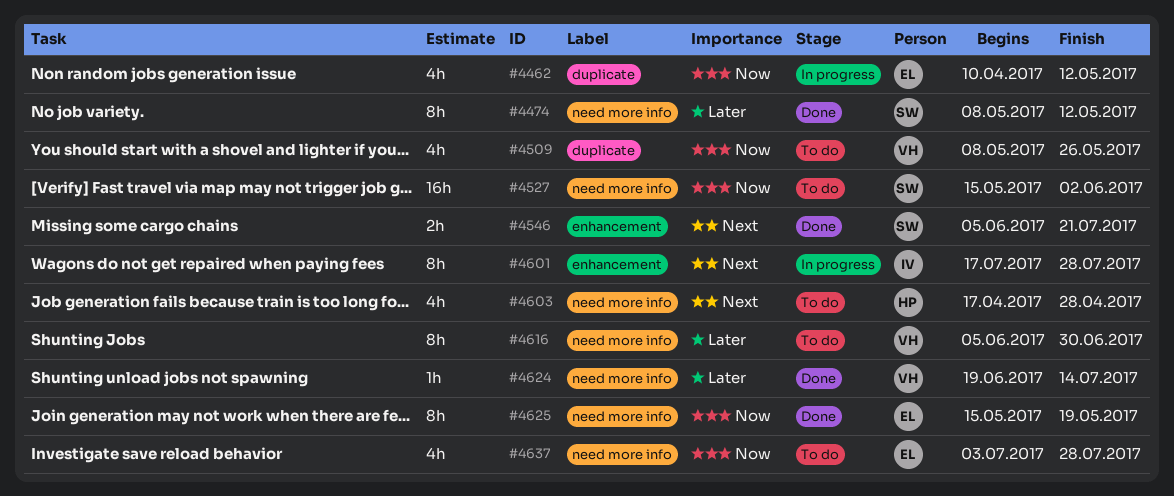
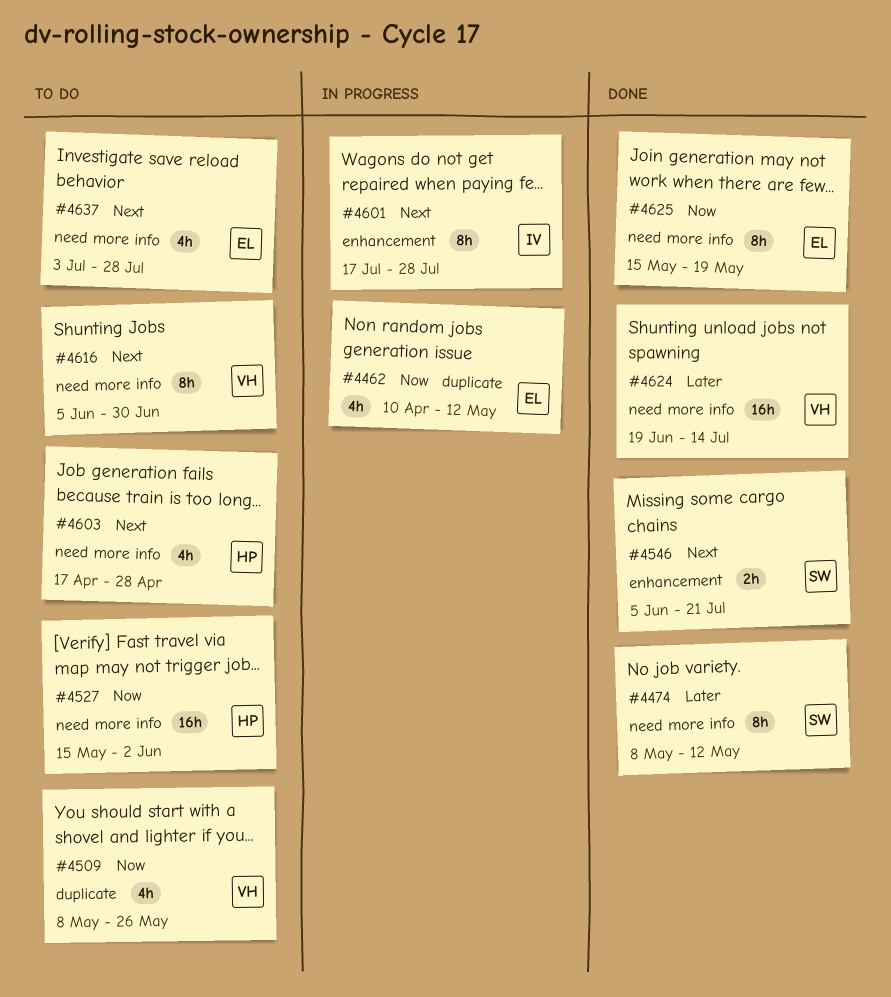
#4527, owner: SW -> HP
#4616, priority: Later -> Next
#4624, estimate: 1h -> 16h
#4637, priority: Now -> Next

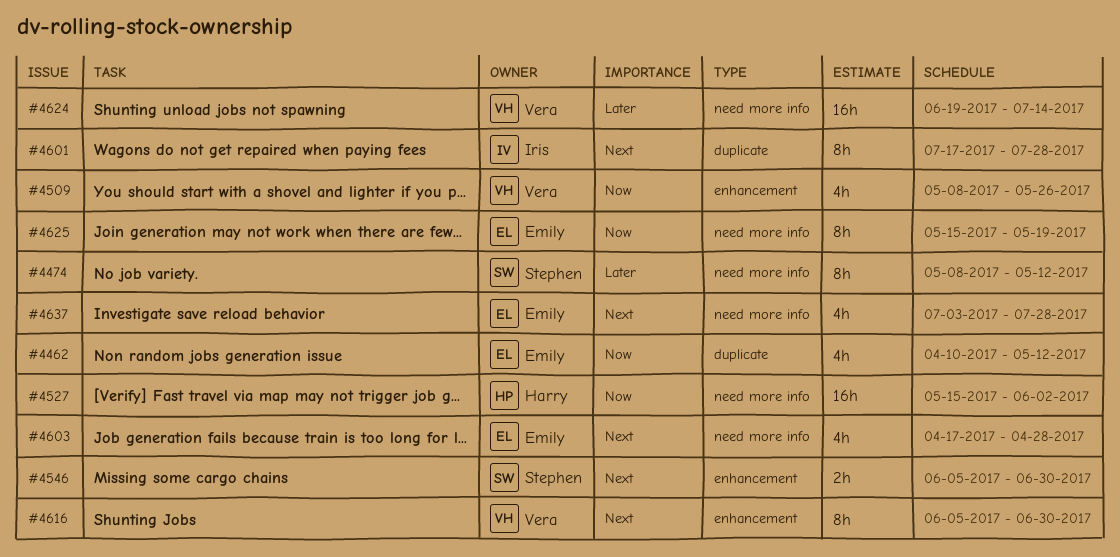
#4509, label: duplicate -> enhancement
#4546, due: Jul 21 -> Jun 30
#4601, label: enhancement -> duplicate
#4603, owner: Harry -> Emily
#4616, label: need more info -> enhancement

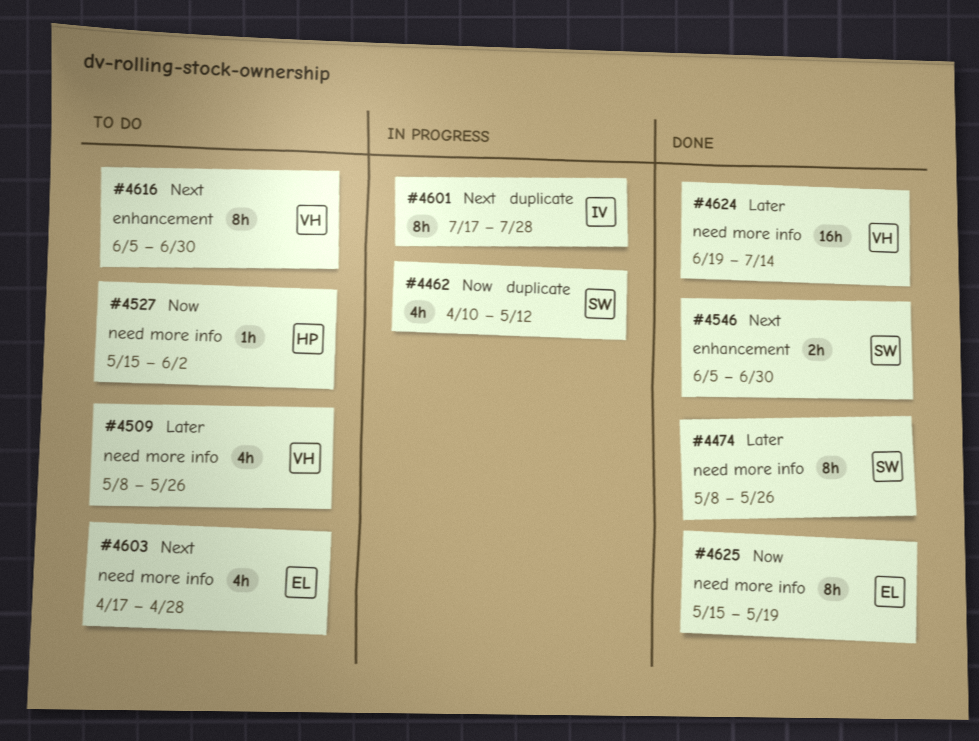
#4462, owner: Emily -> Stephen
#4474, due: May 12 -> May 26
#4509, priority: Now -> Later
#4509, label: enhancement -> need more info
#4527, estimate: 16h -> 1h
#4637: present -> none

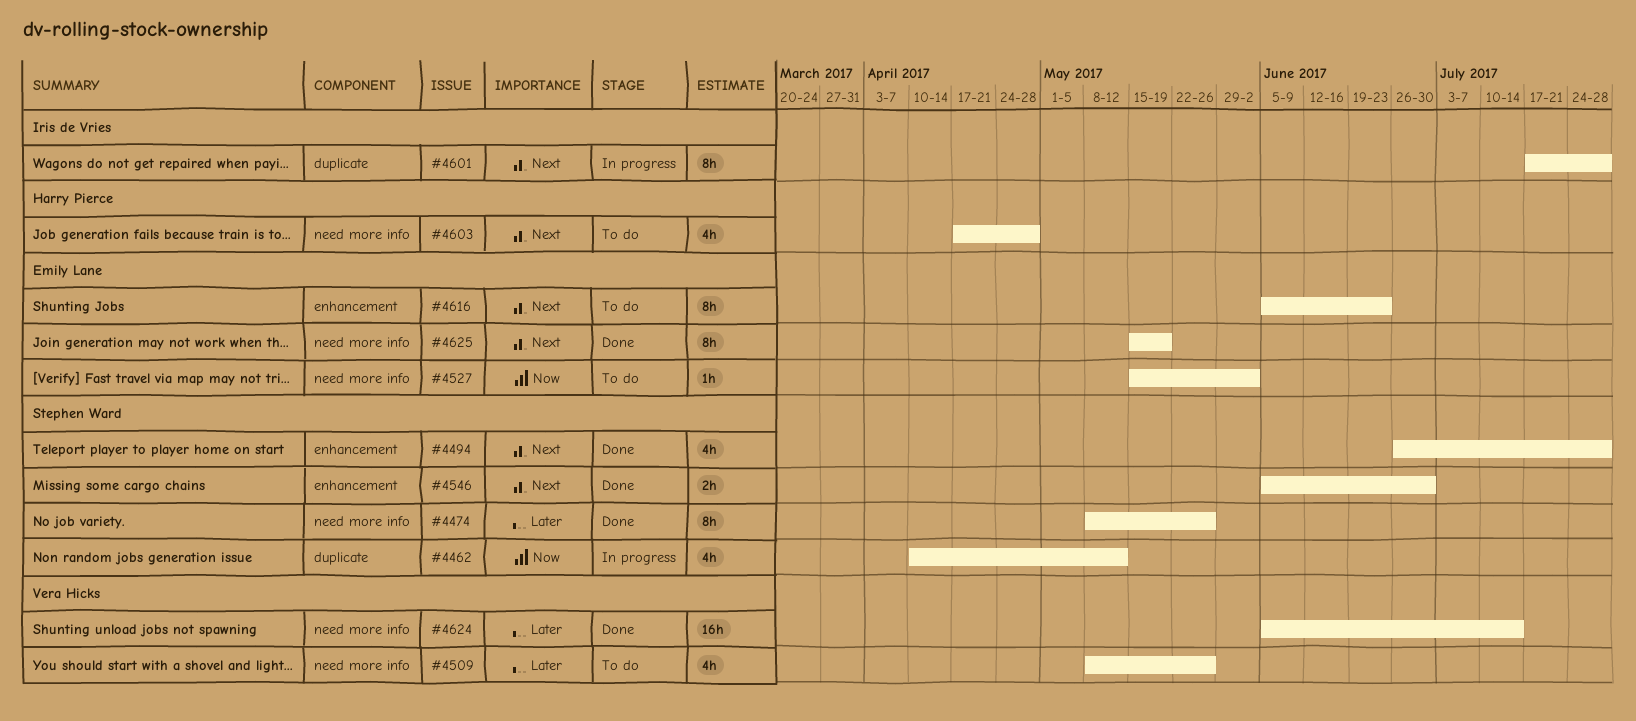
#4494: none -> present
#4527, owner: Harry Pierce -> Emily Lane
#4603, owner: Emily Lane -> Harry Pierce
#4616, owner: Vera Hicks -> Emily Lane
#4616, due: Jun 30 -> Jun 23
#4624, start: Jun 19 -> Jun 5
#4625, priority: Now -> Next

